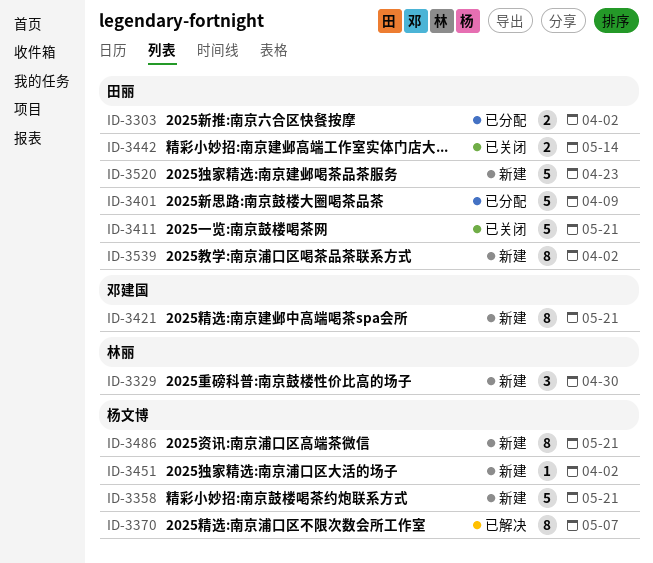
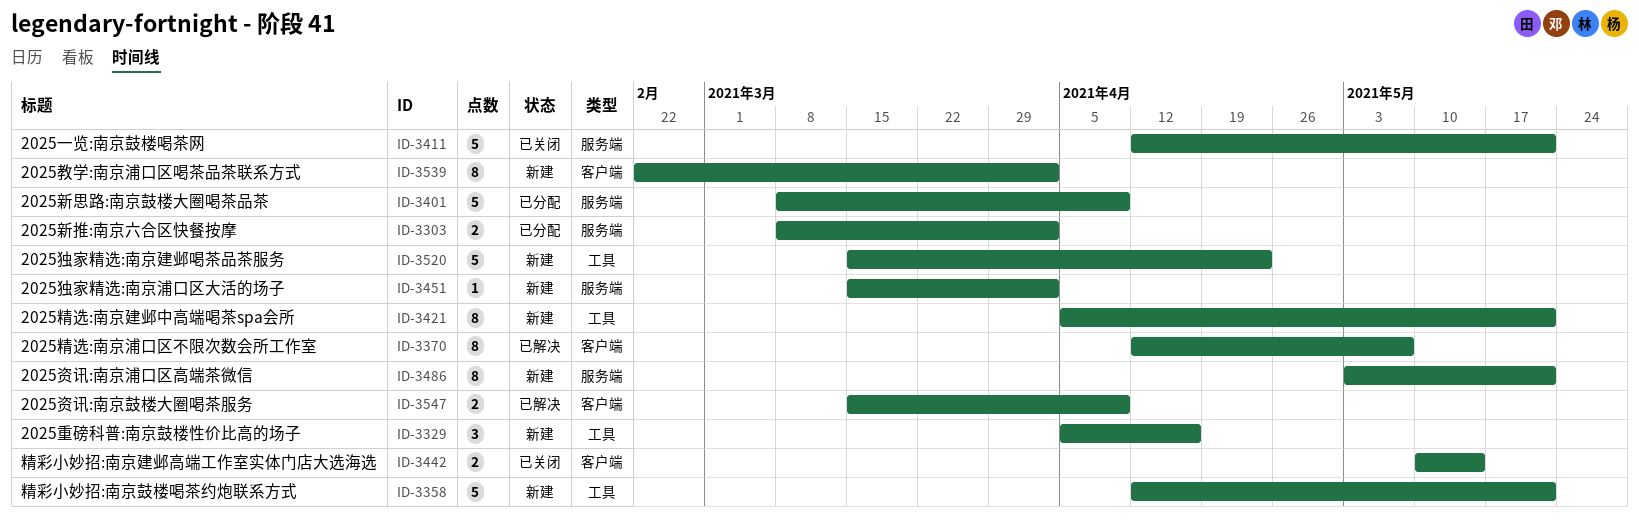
ID-3329, due: Apr 30 -> Apr 16
ID-3547: none -> present

